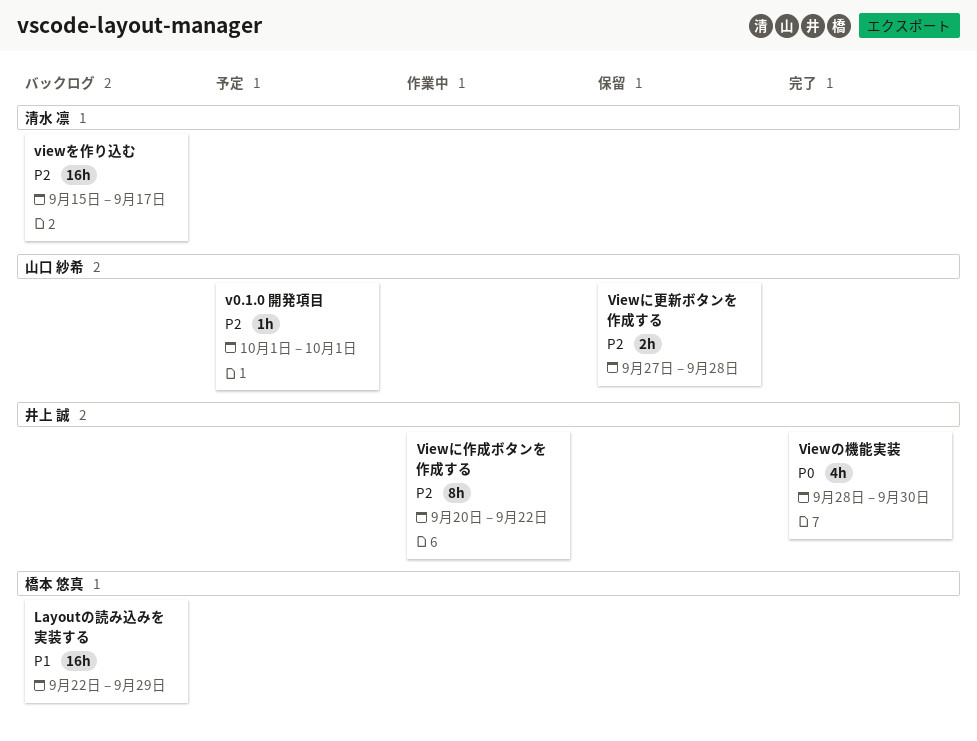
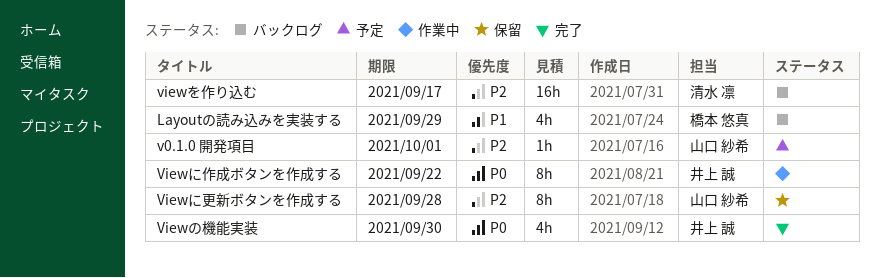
Layoutの読み込みを実装する, estimate: 16h -> 4h
Viewに作成ボタンを作成する, priority: P2 -> P0
Viewに更新ボタンを作成する, estimate: 2h -> 8h

